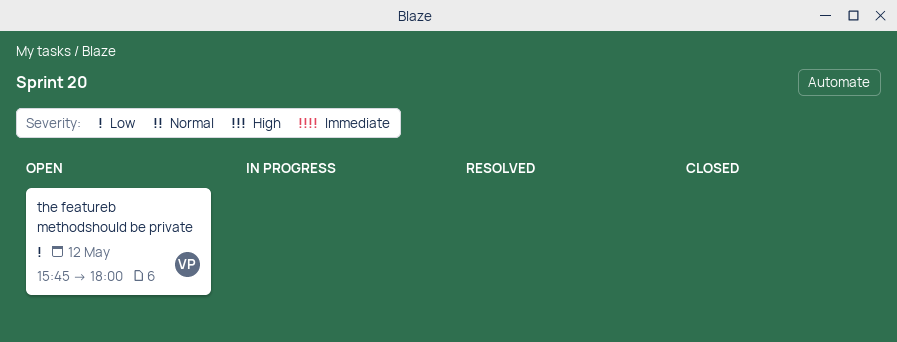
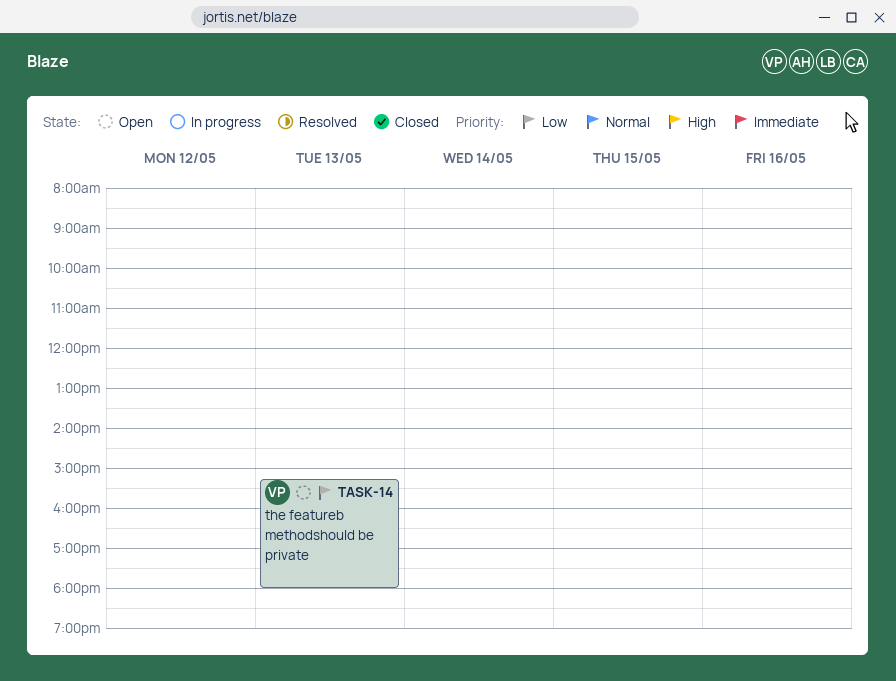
the featureb methodshould be private, day: May 12 -> May 13
the featureb methodshould be private, begins: 15:45 -> 15:15

